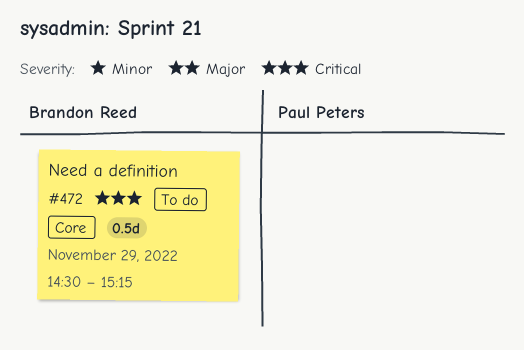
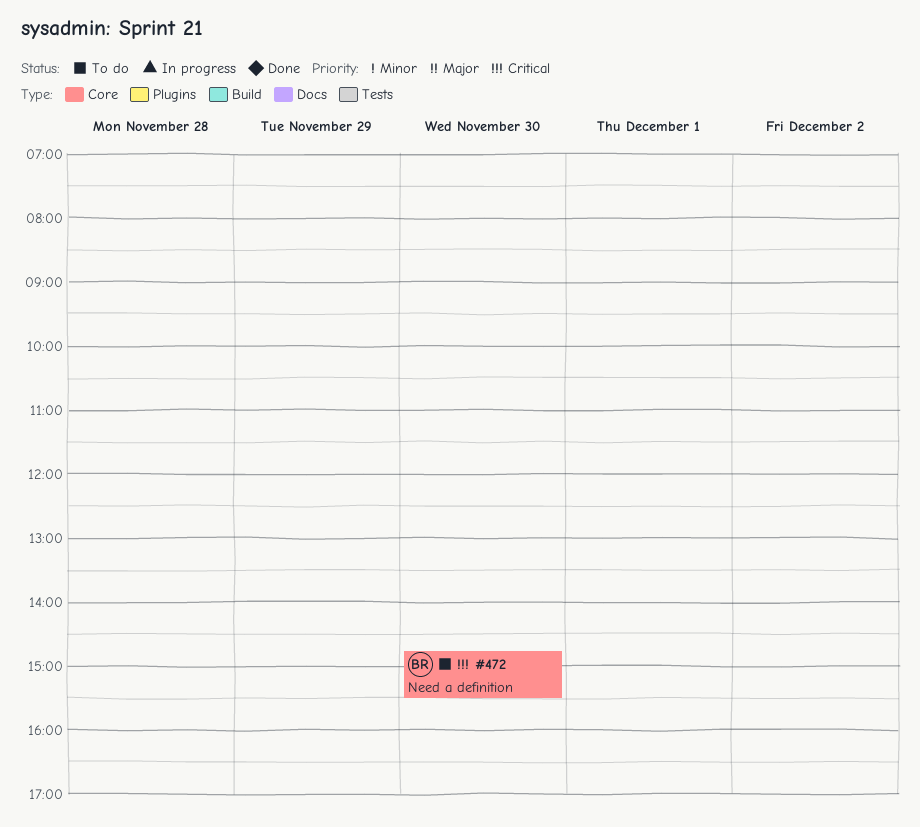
#472, day: Nov 29 -> Nov 30
#472, begins: 14:30 -> 14:45
#472, ends: 15:15 -> 15:30

